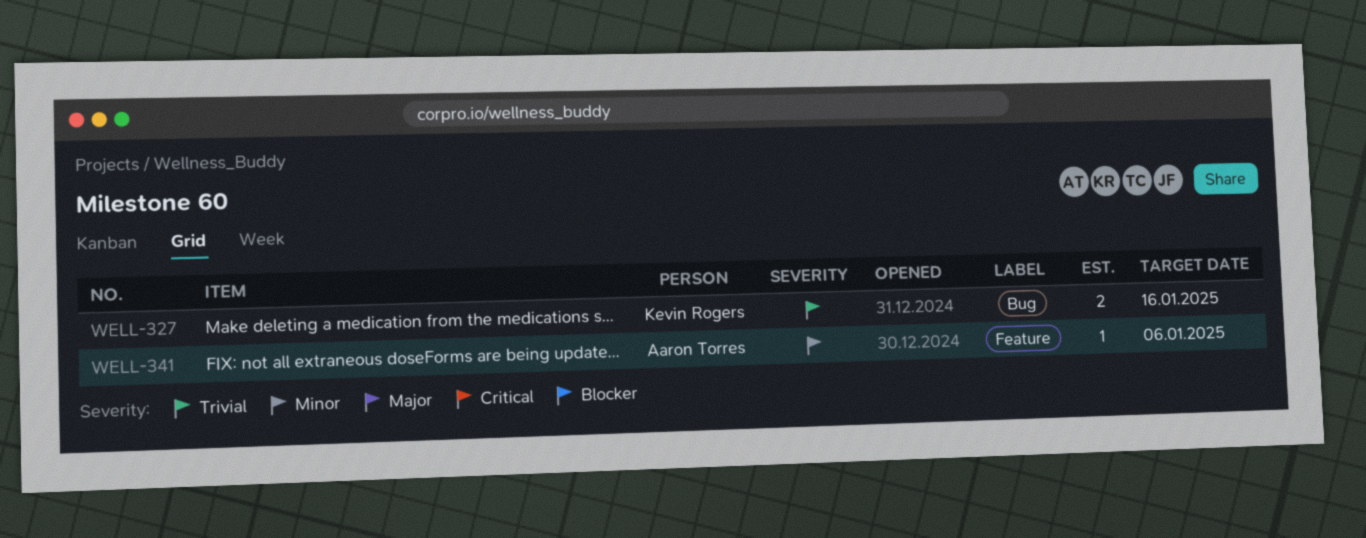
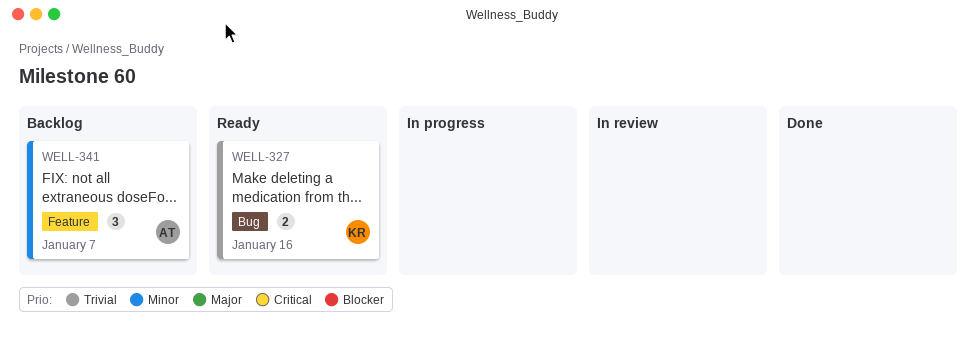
WELL-341, estimate: 1 -> 3
WELL-341, due: Jan 6 -> Jan 7

